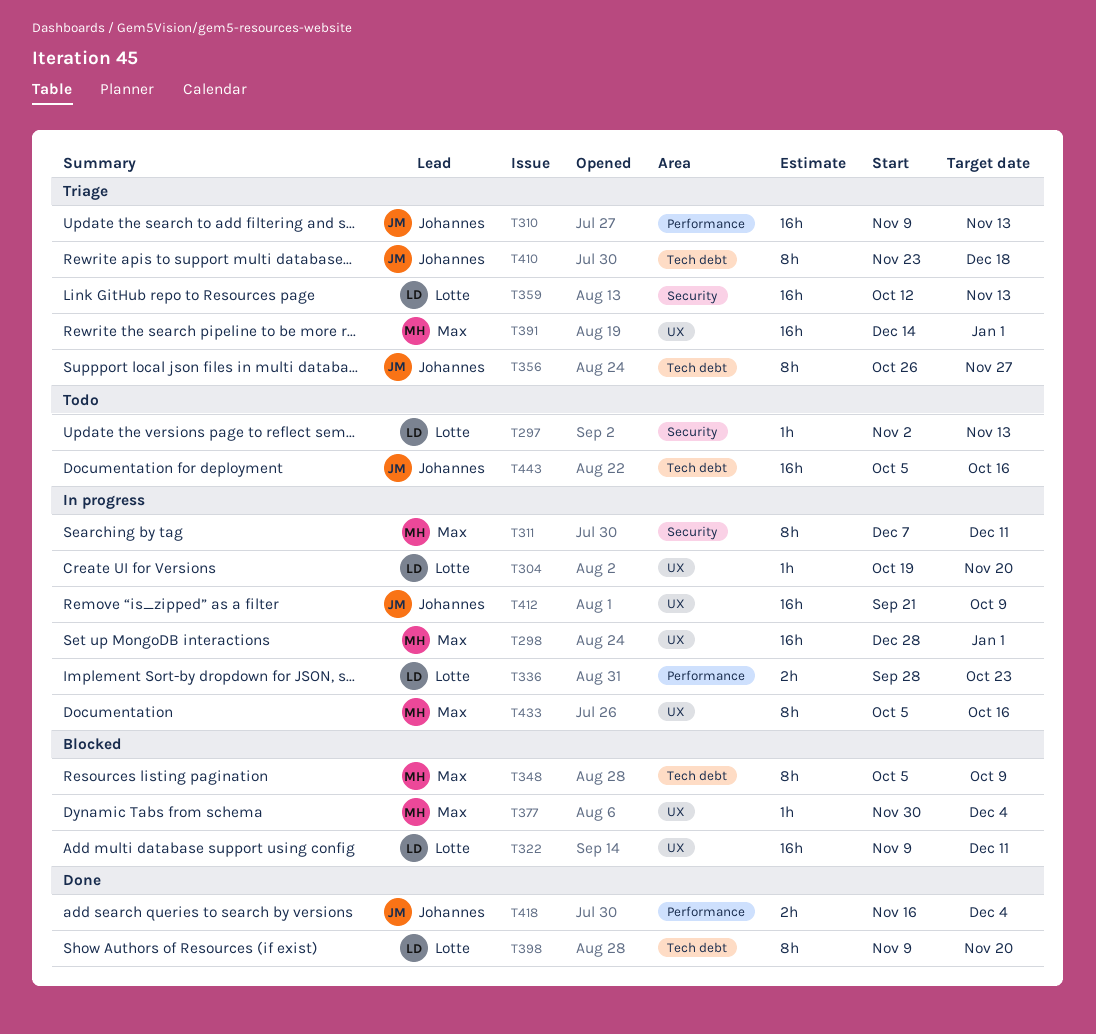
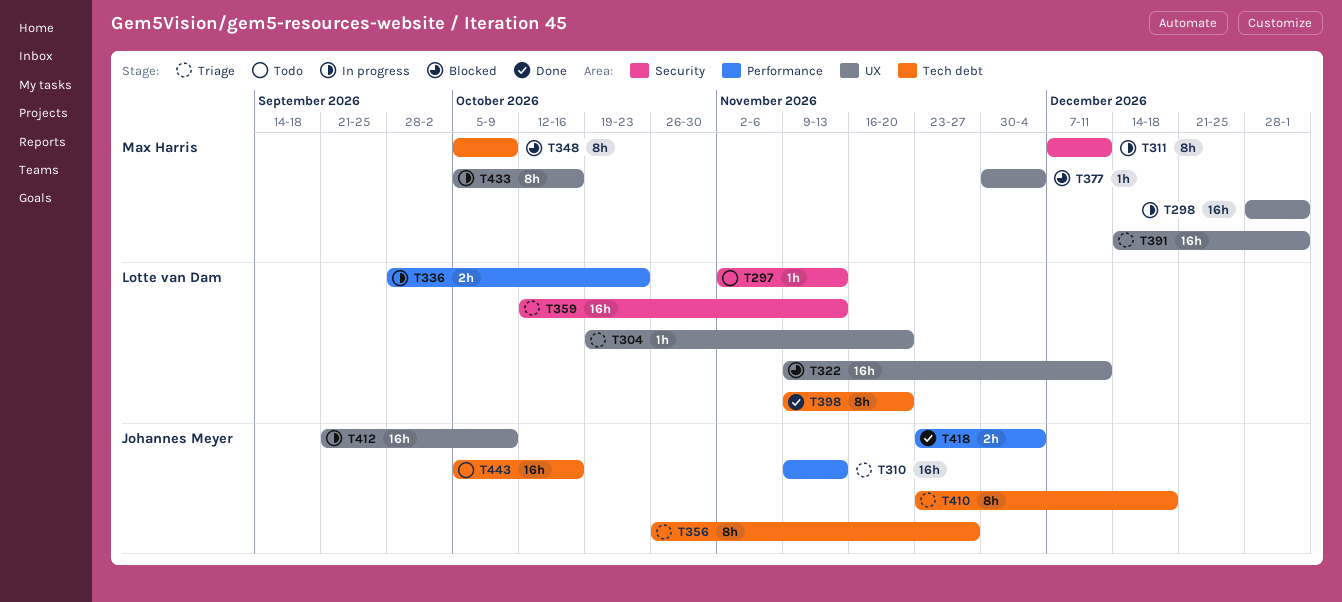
T304, status: In progress -> Triage
T418, start: Nov 16 -> Nov 23

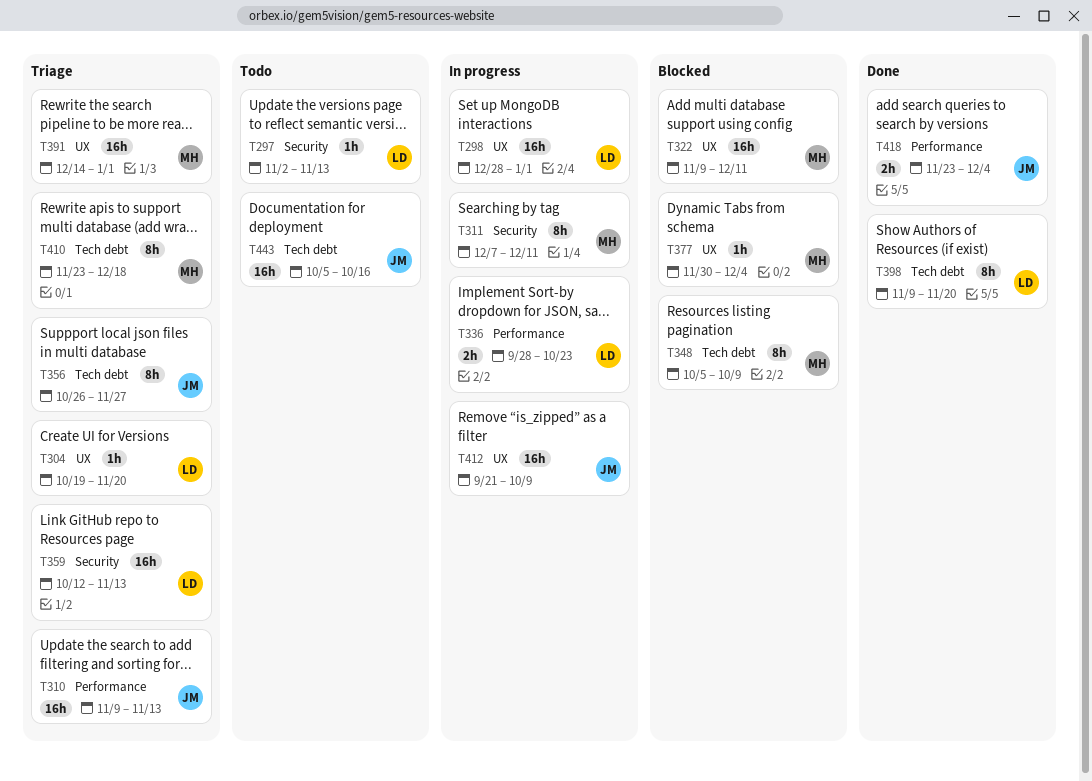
T298, owner: Max Harris -> Lotte van Dam
T322, owner: Lotte van Dam -> Max Harris
T410, owner: Johannes Meyer -> Max Harris
T433: present -> none

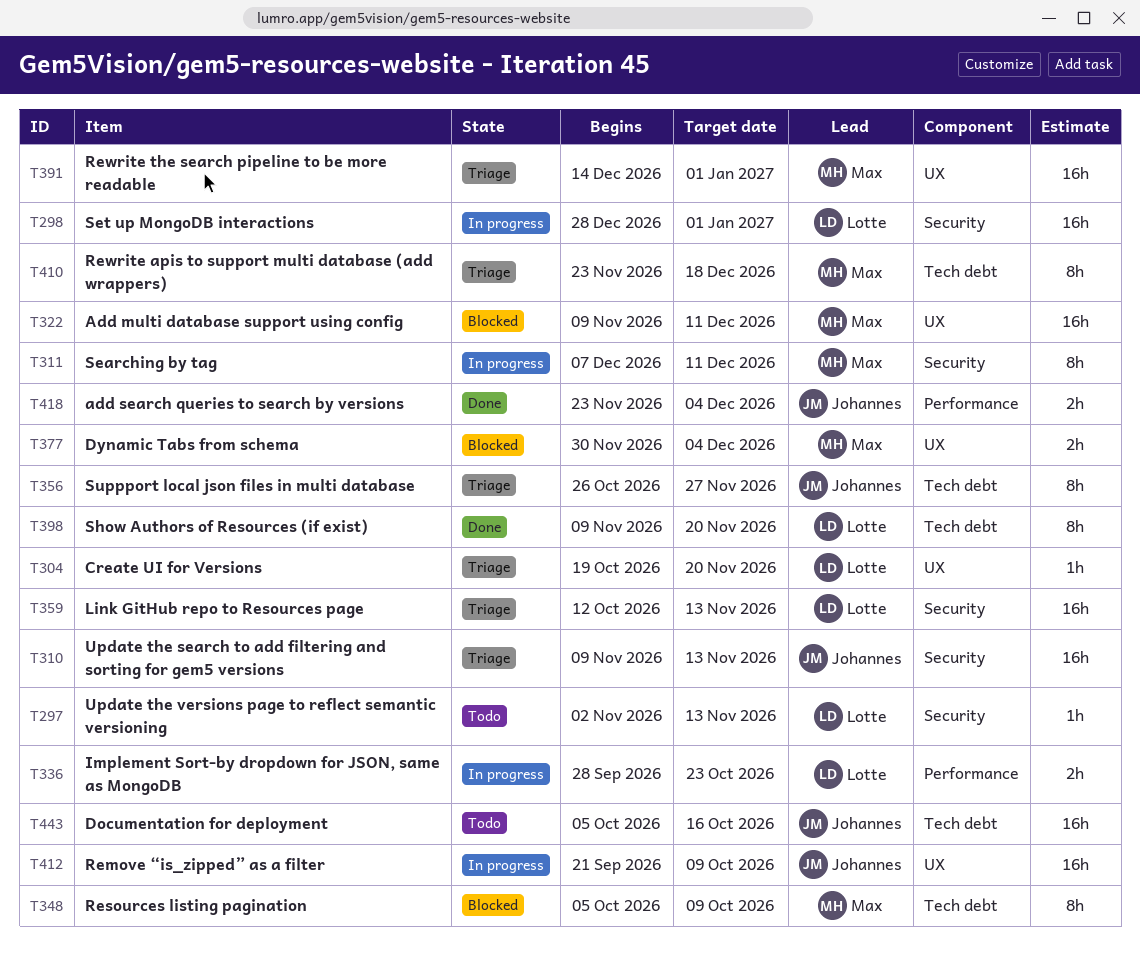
T298, label: UX -> Security
T310, label: Performance -> Security
T377, estimate: 1h -> 2h

